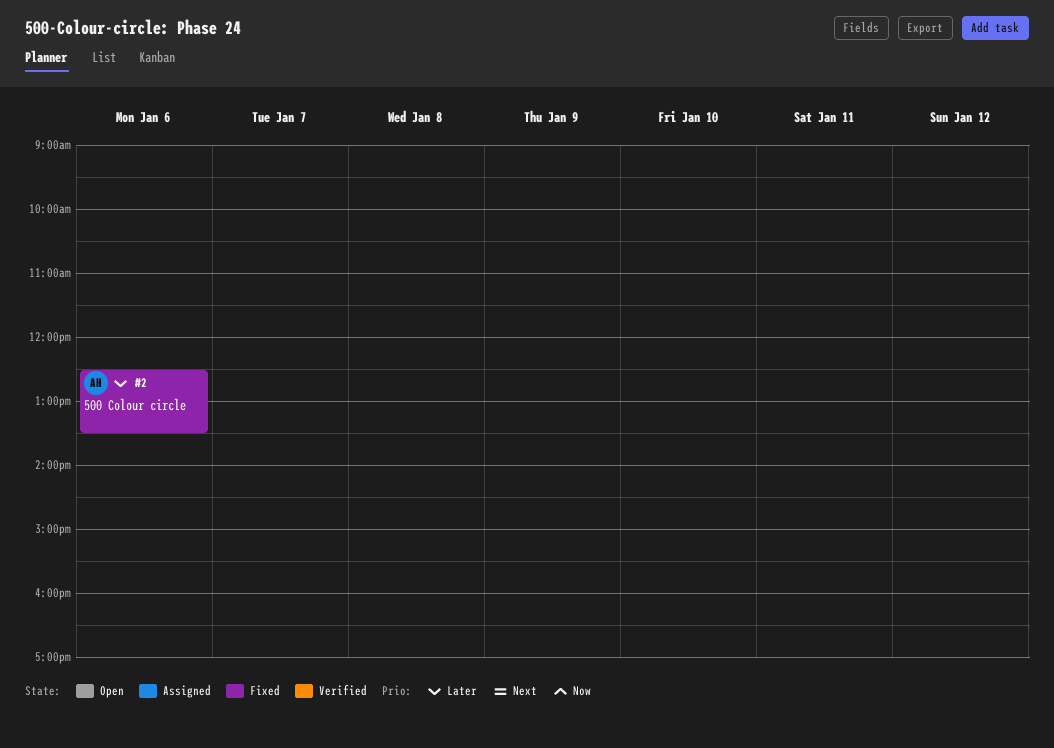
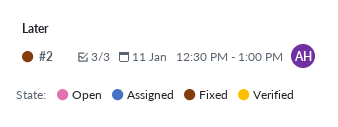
#2, day: Jan 6 -> Jan 11
#2, ends: 13:30 -> 13:00

